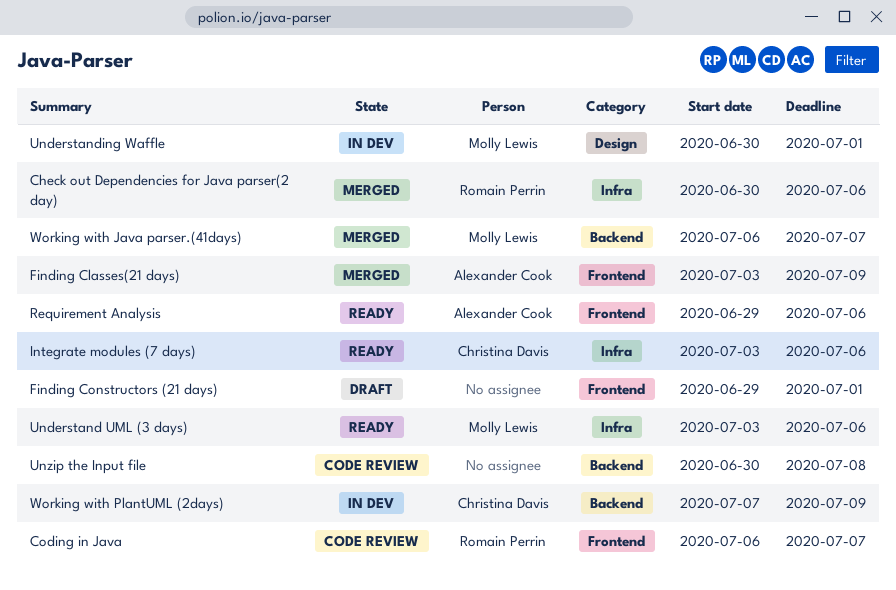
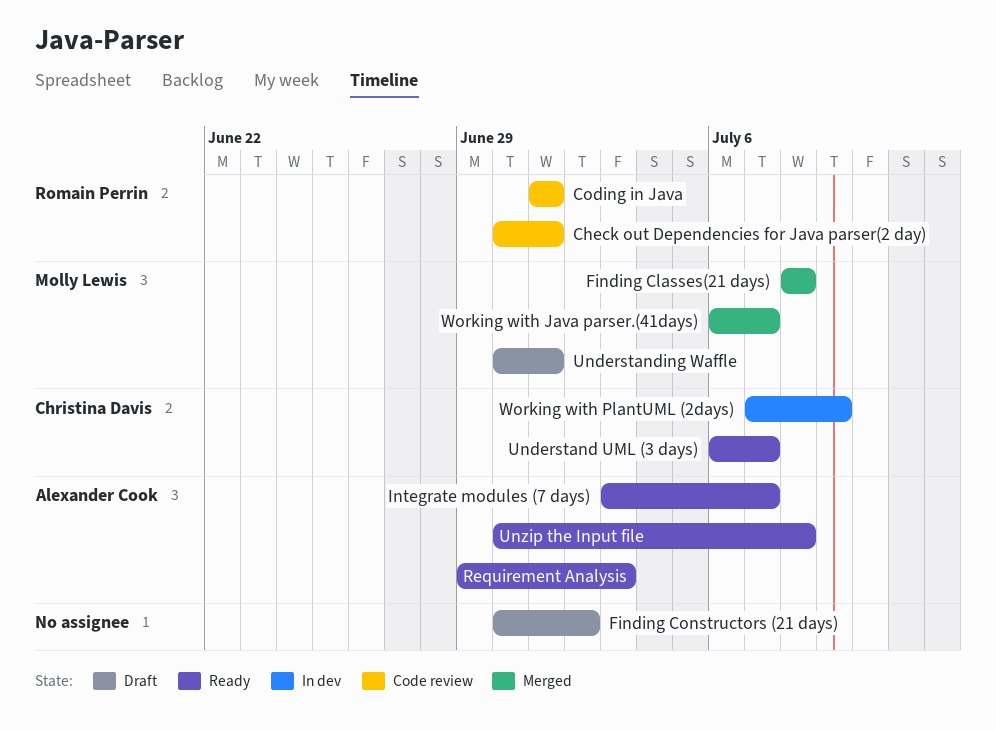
Check out Dependencies for Java parser(2 day), status: Merged -> Code review
Check out Dependencies for Java parser(2 day), due: Jul 6 -> Jul 1
Coding in Java, start: Jul 6 -> Jul 1
Coding in Java, due: Jul 7 -> Jul 1
Finding Classes(21 days), owner: Alexander Cook -> Molly Lewis
Finding Classes(21 days), start: Jul 3 -> Jul 8
Finding Classes(21 days), due: Jul 9 -> Jul 8
Finding Constructors (21 days), start: Jun 29 -> Jun 30
Finding Constructors (21 days), due: Jul 1 -> Jul 2
Integrate modules (7 days), owner: Christina Davis -> Alexander Cook
Integrate modules (7 days), due: Jul 6 -> Jul 7
Requirement Analysis, due: Jul 6 -> Jul 3
Understand UML (3 days), owner: Molly Lewis -> Christina Davis
Understand UML (3 days), start: Jul 3 -> Jul 6
Understand UML (3 days), due: Jul 6 -> Jul 7
Understanding Waffle, status: In dev -> Draft
Unzip the Input file, status: Code review -> Ready
Unzip the Input file, owner: none -> Alexander Cook

